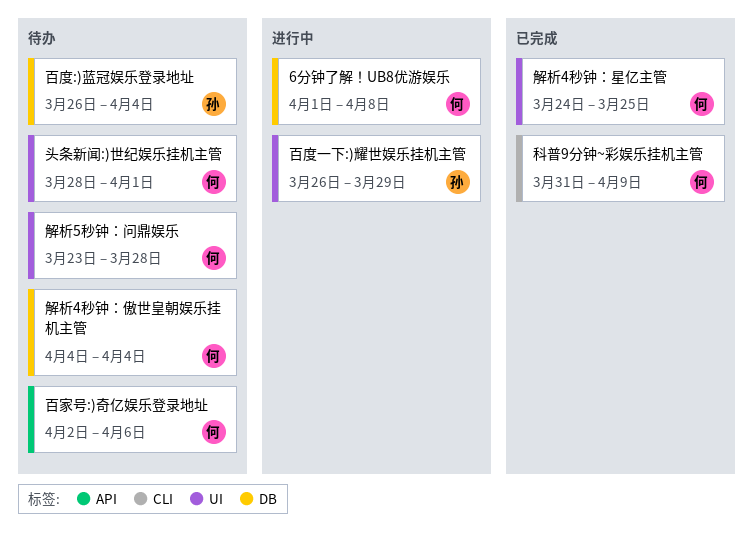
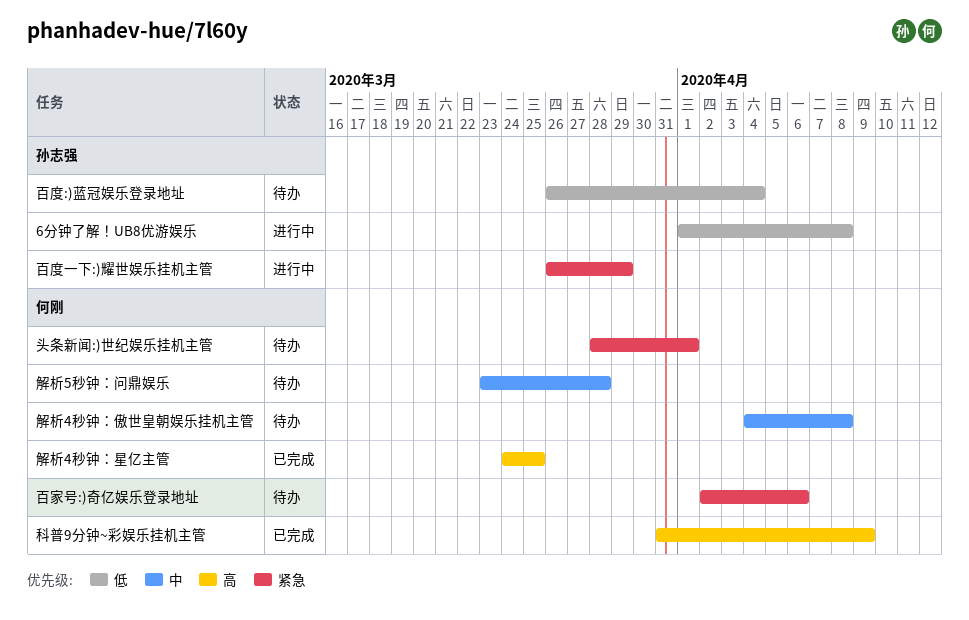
6分钟了解！UB8优游娱乐, owner: 何刚 -> 孙志强
解析4秒钟：傲世皇朝娱乐挂机主管, due: Apr 4 -> Apr 8

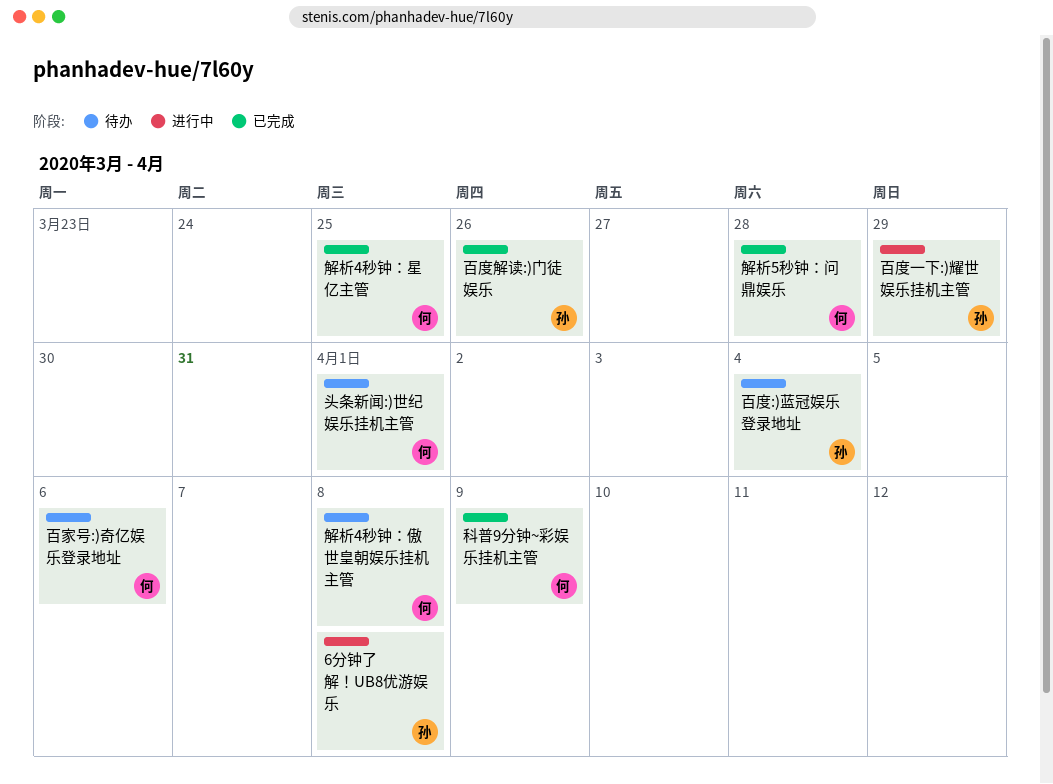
百度解读:)门徒娱乐: none -> present
解析5秒钟：问鼎娱乐, status: 待办 -> 已完成

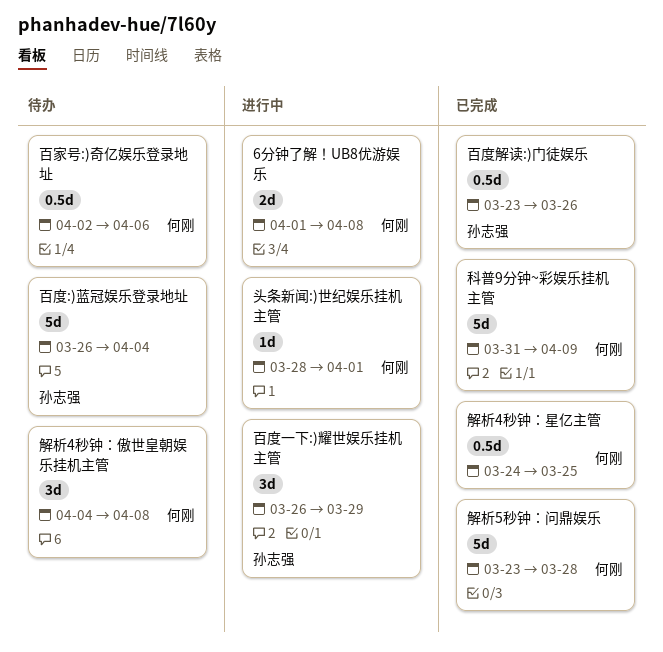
6分钟了解！UB8优游娱乐, owner: 孙志强 -> 何刚
头条新闻:)世纪娱乐挂机主管, status: 待办 -> 进行中

